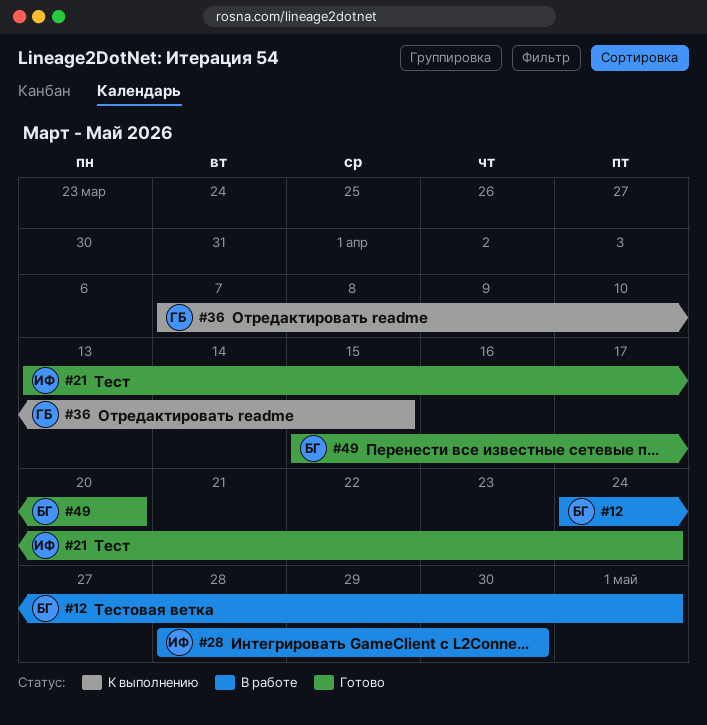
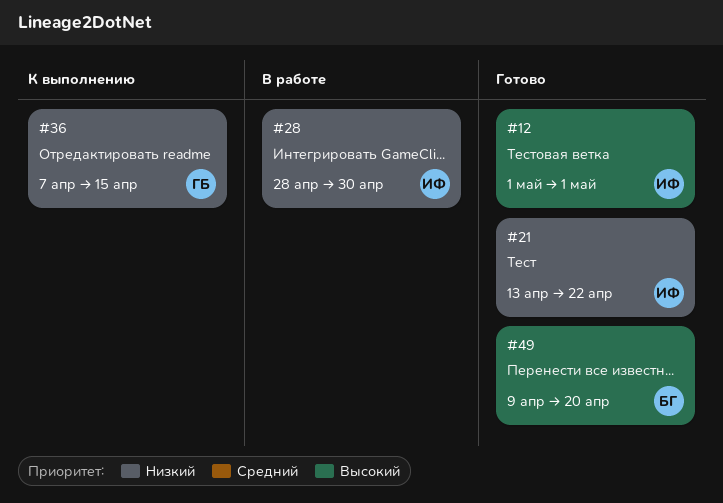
#12, status: В работе -> Готово
#12, owner: БГ -> ИФ
#12, start: Apr 24 -> May 1
#21, due: Apr 24 -> Apr 22
#49, start: Apr 15 -> Apr 9

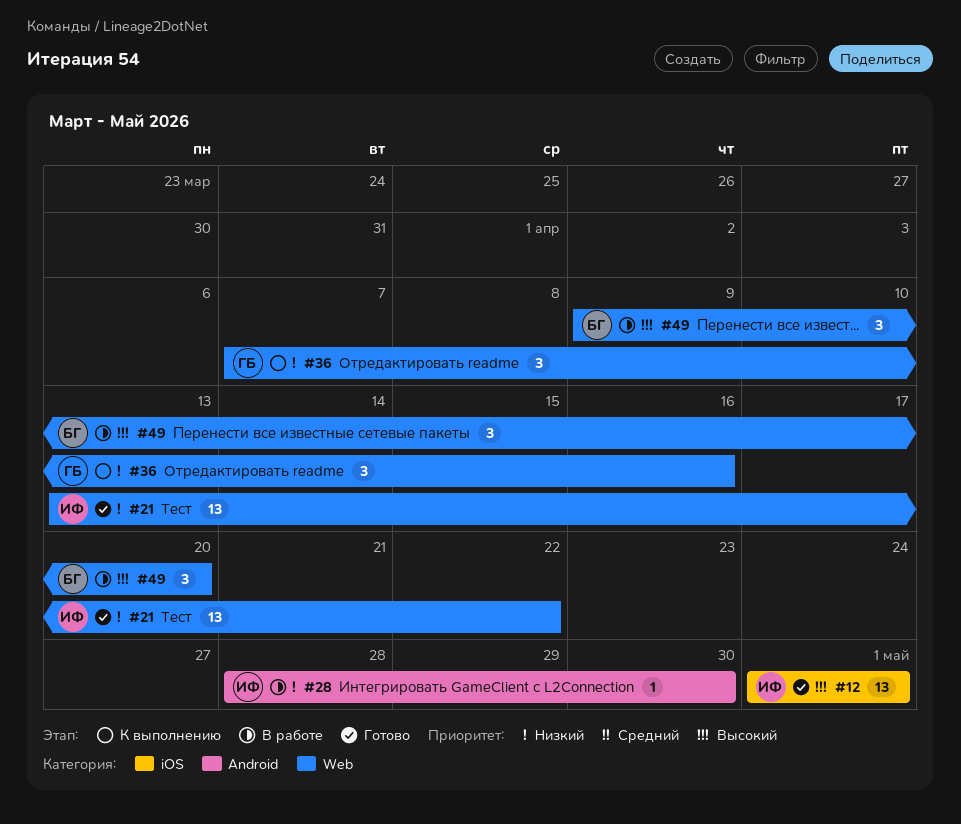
#36, due: Apr 15 -> Apr 16
#49, status: Готово -> В работе

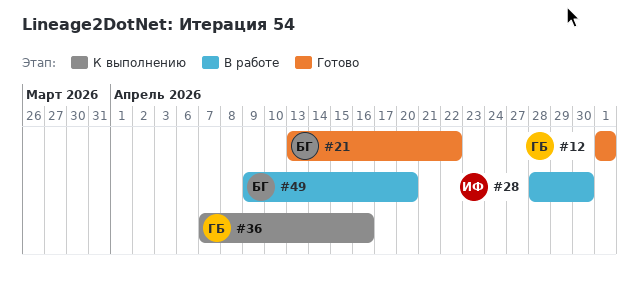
#12, owner: ИФ -> ГБ
#21, owner: ИФ -> БГ

